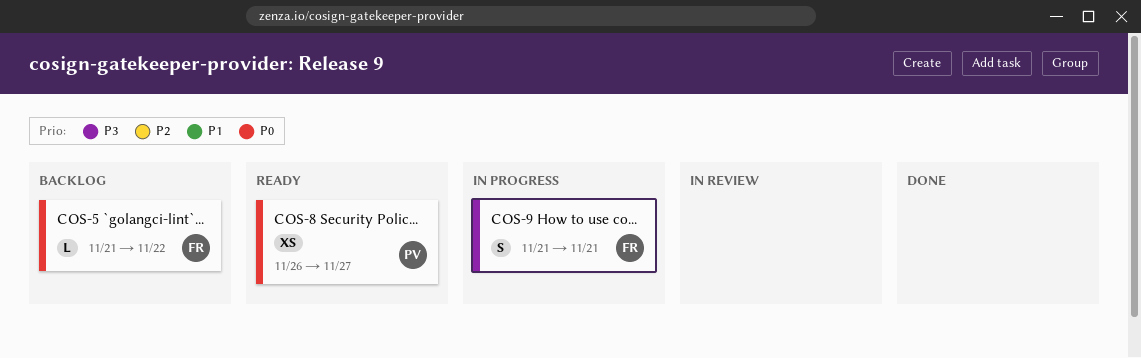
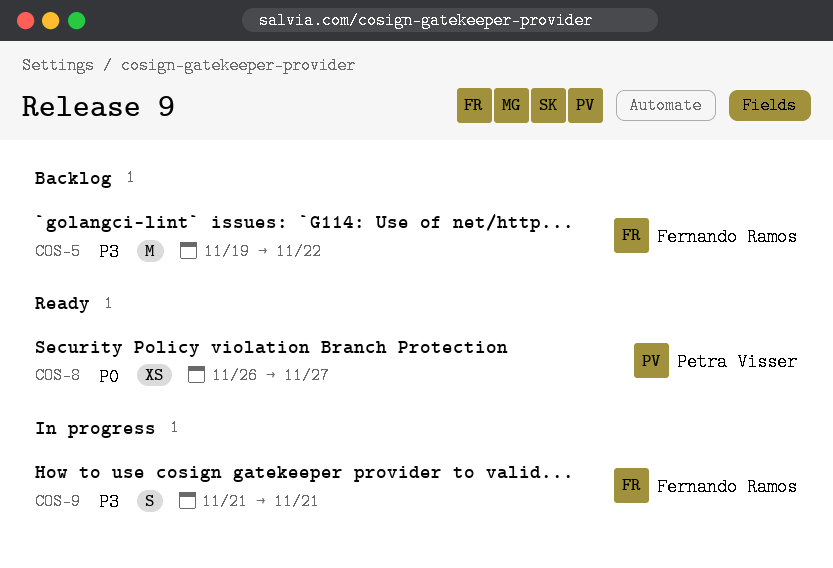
COS-5, priority: P0 -> P3
COS-5, estimate: L -> M
COS-5, start: Nov 21 -> Nov 19

